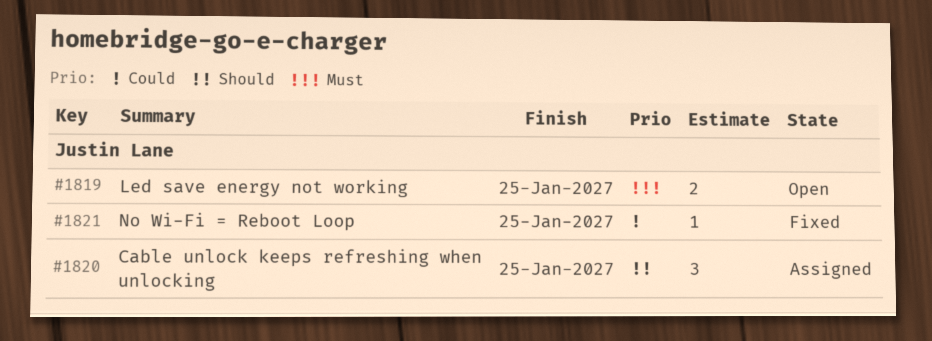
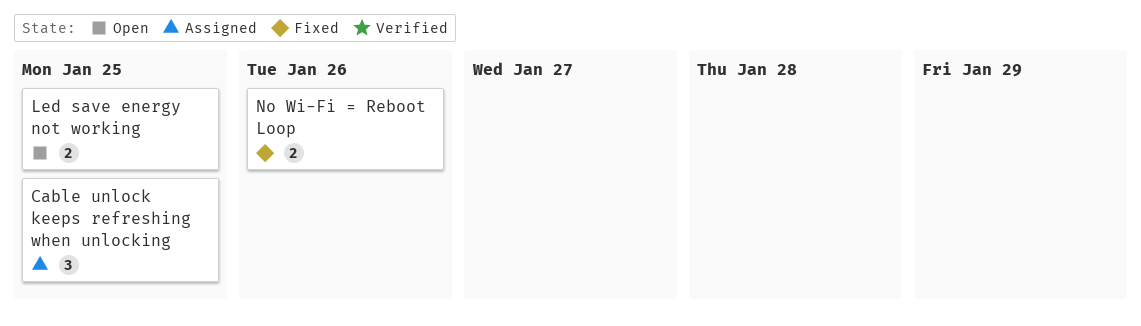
No Wi-Fi = Reboot Loop, estimate: 1 -> 2
No Wi-Fi = Reboot Loop, due: Jan 25 -> Jan 26

